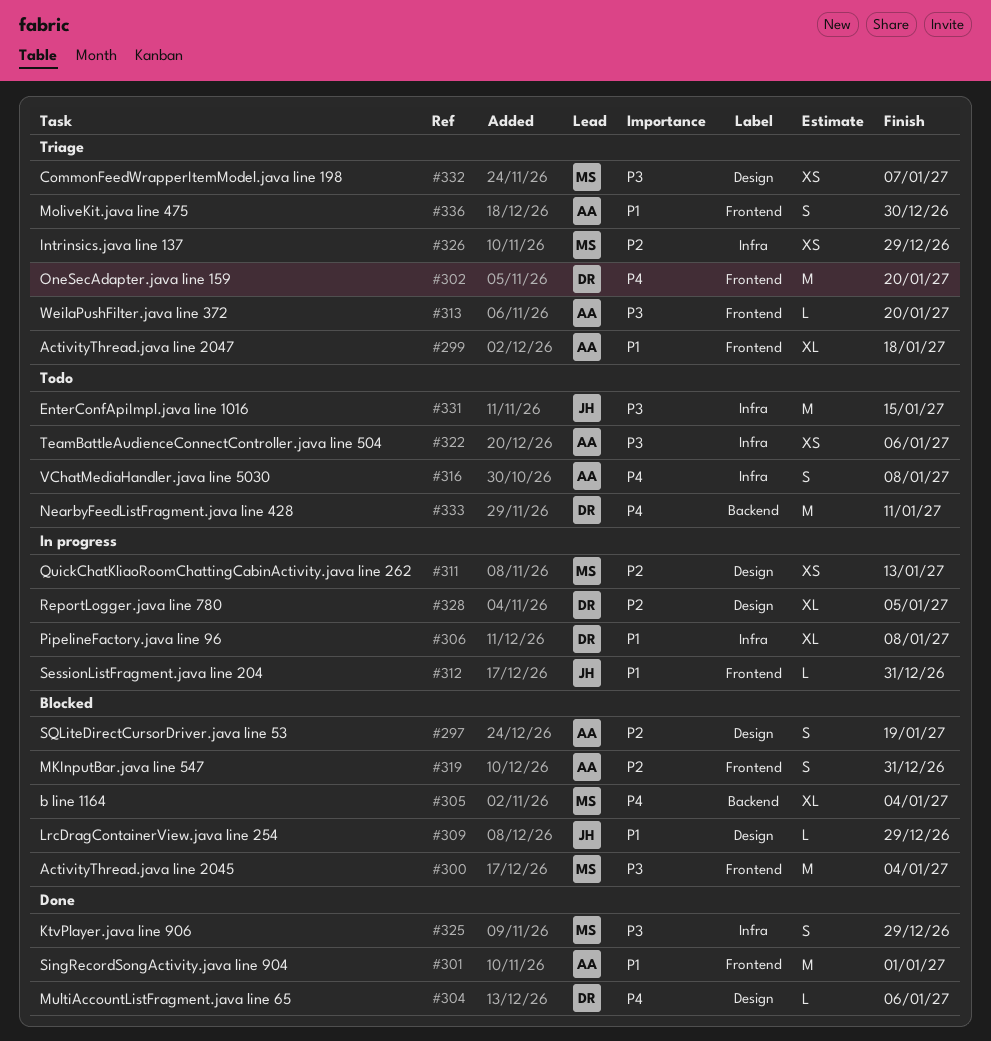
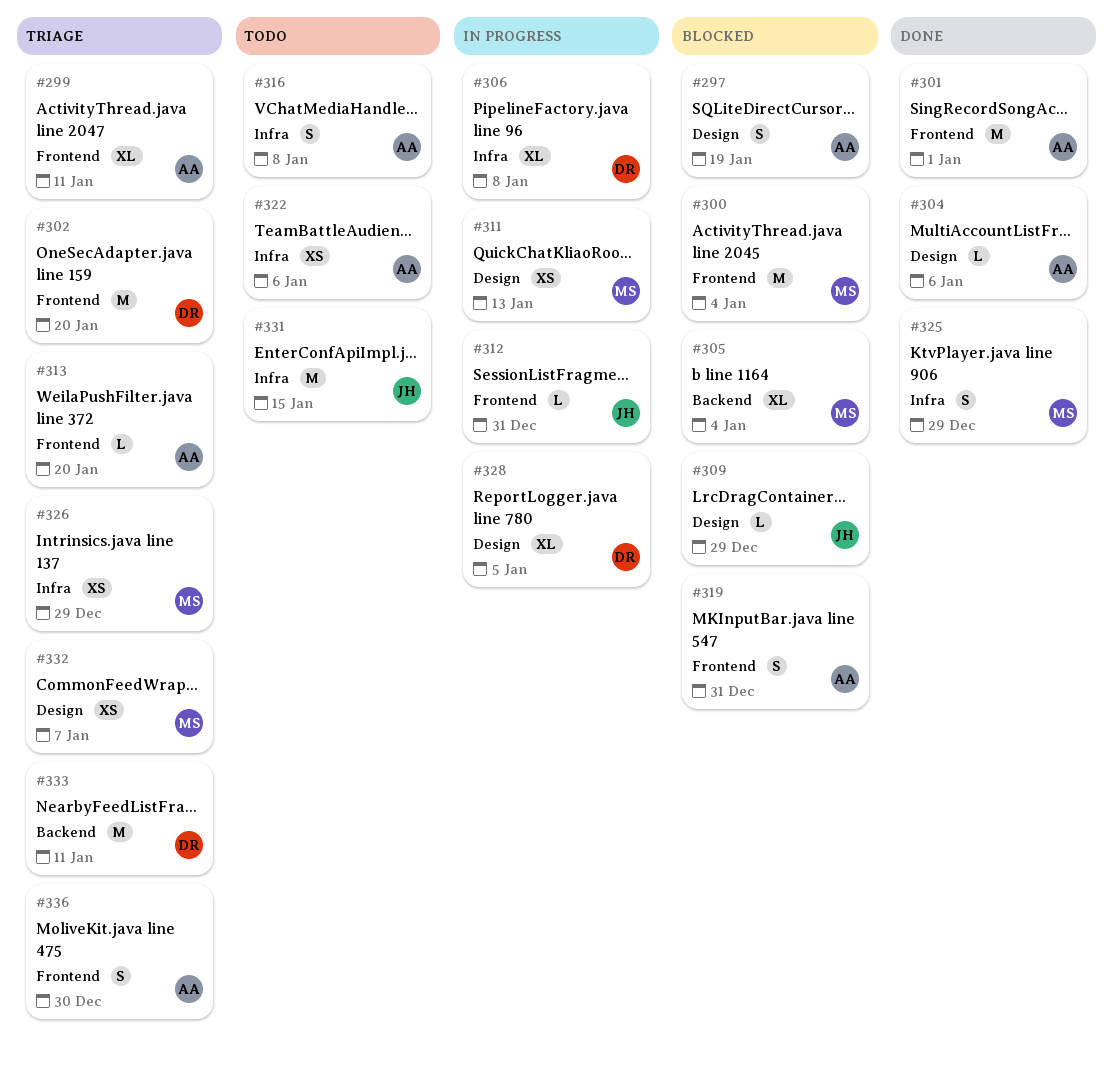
#299, due: Jan 18 -> Jan 11
#304, owner: DR -> AA
#333, status: Todo -> Triage

